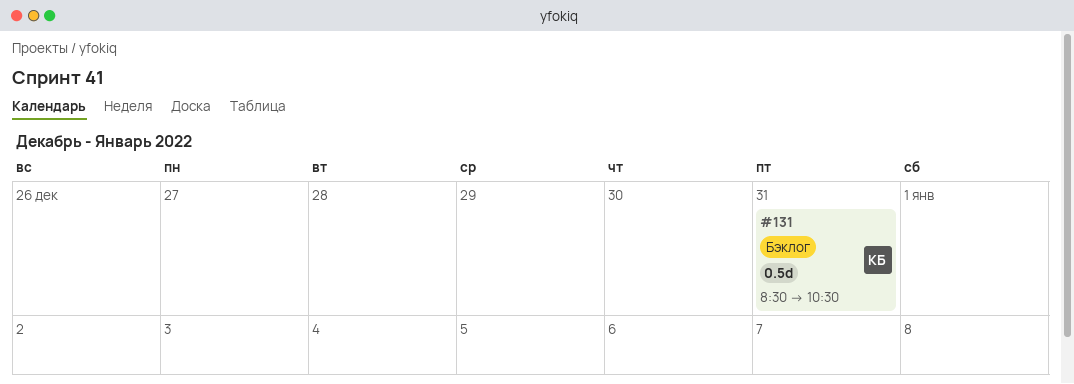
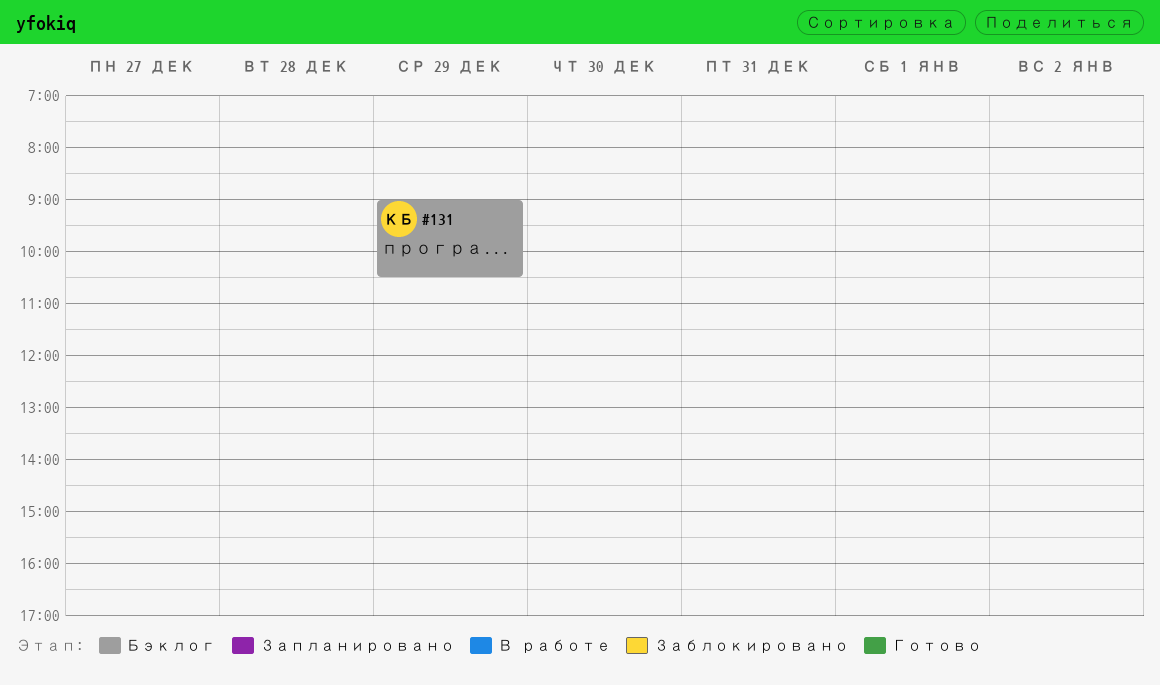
#131, day: Dec 31 -> Dec 29
#131, begins: 08:30 -> 09:00

